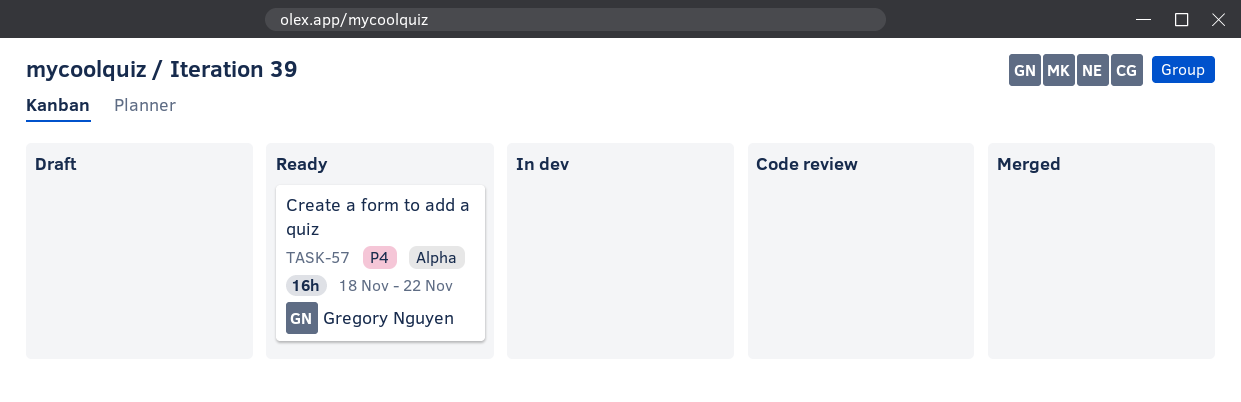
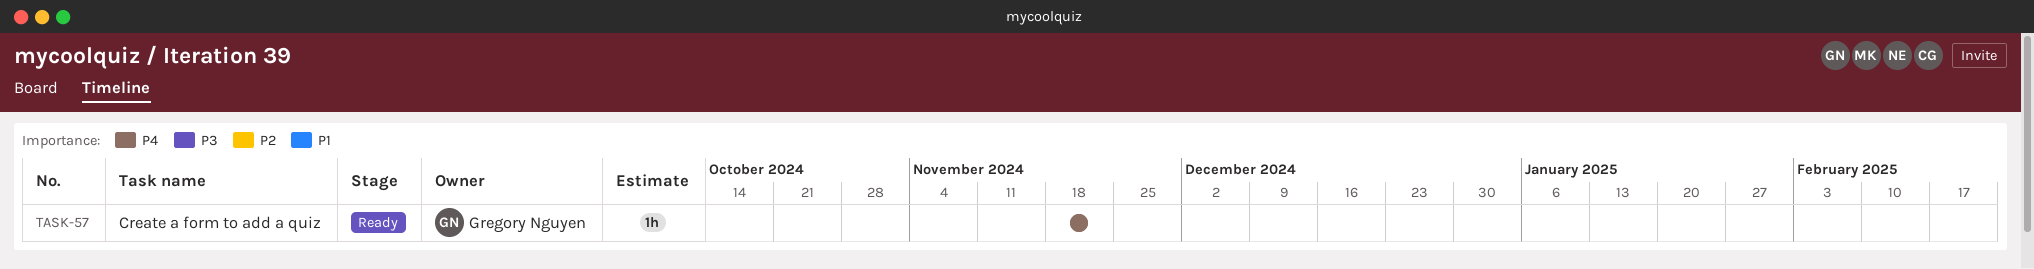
TASK-57, estimate: 16h -> 1h

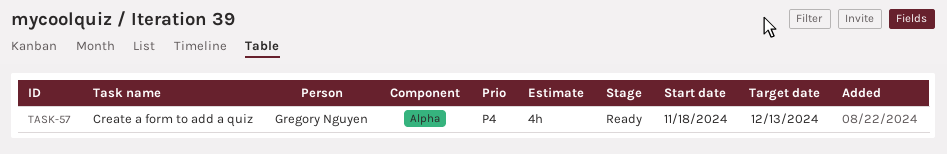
TASK-57, estimate: 1h -> 4h
TASK-57, due: Nov 22 -> Dec 13

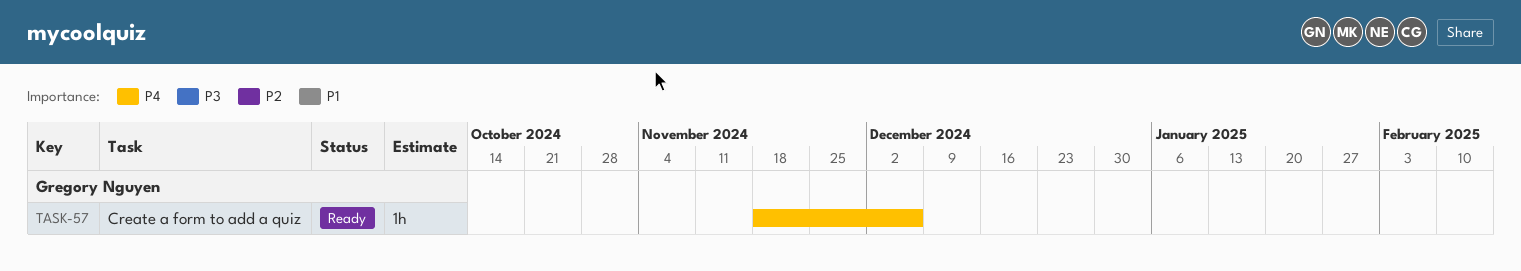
TASK-57, estimate: 4h -> 1h
TASK-57, due: Dec 13 -> Dec 6

